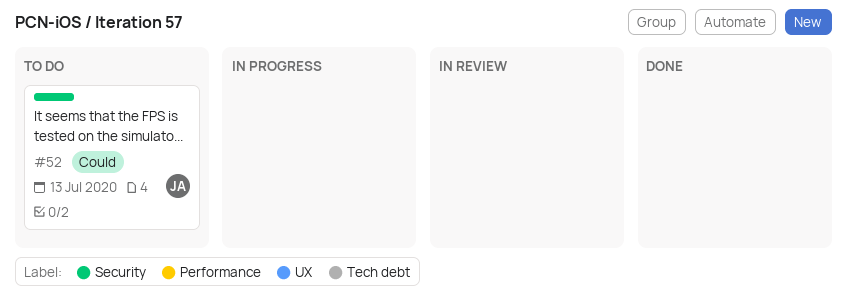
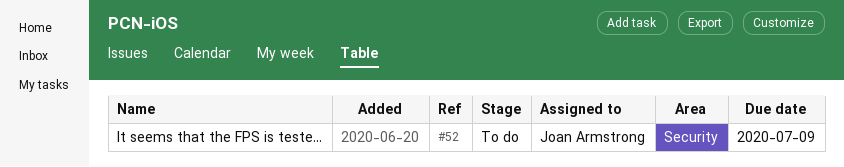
#52, due: Jul 13 -> Jul 9

